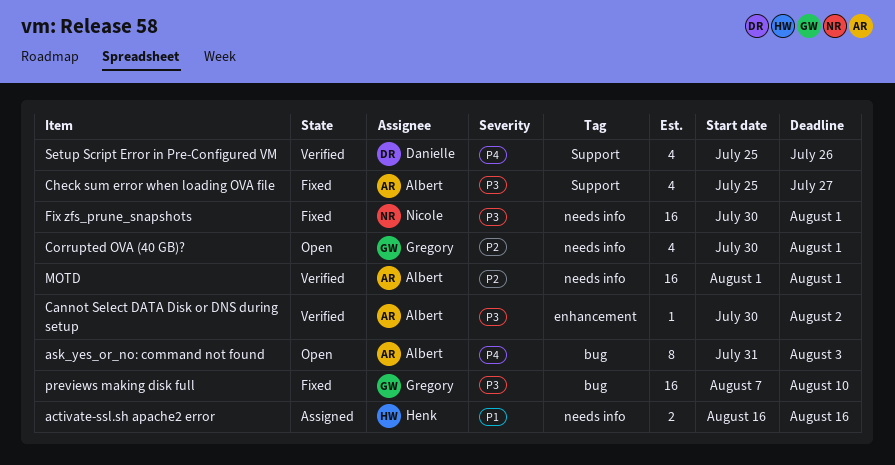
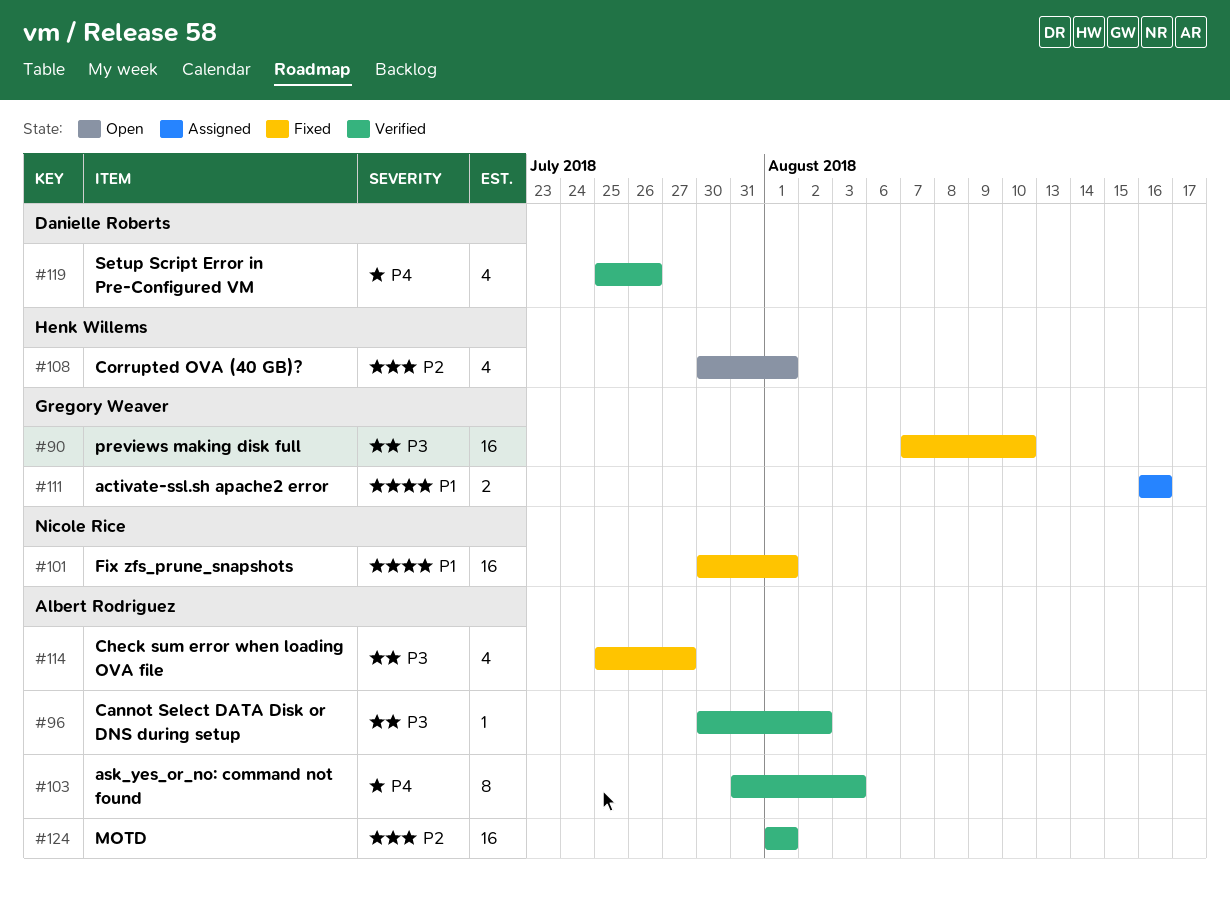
activate-ssl.sh apache2 error, owner: Henk Willems -> Gregory Weaver
ask_yes_or_no: command not found, status: Open -> Verified
Corrupted OVA (40 GB)?, owner: Gregory Weaver -> Henk Willems
Fix zfs_prune_snapshots, priority: P3 -> P1

